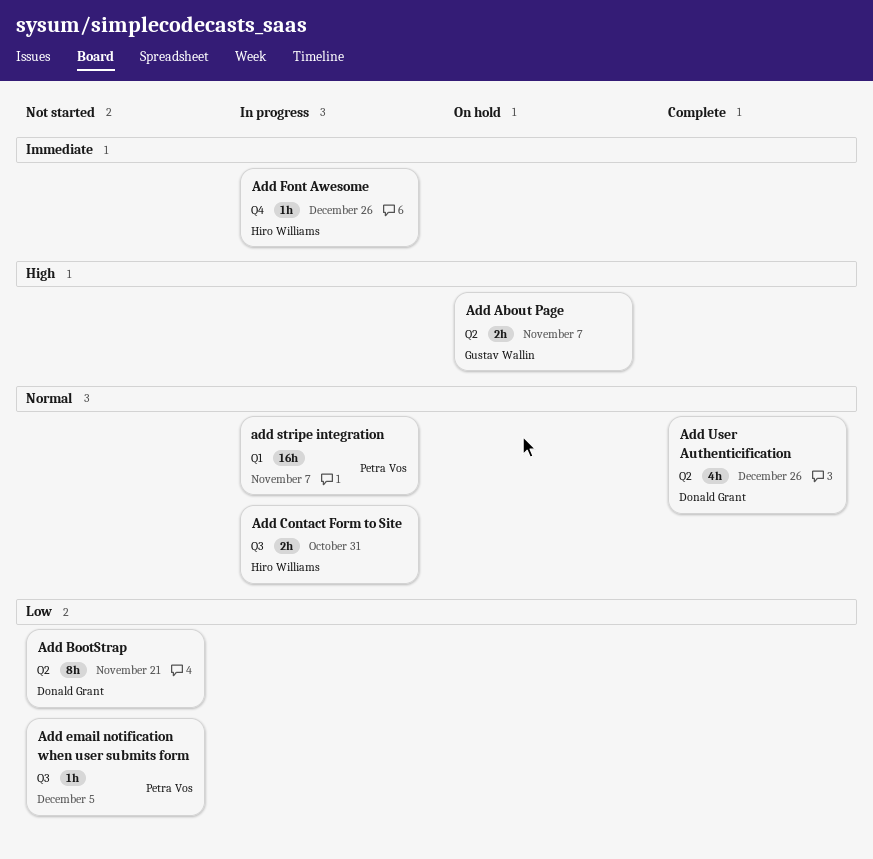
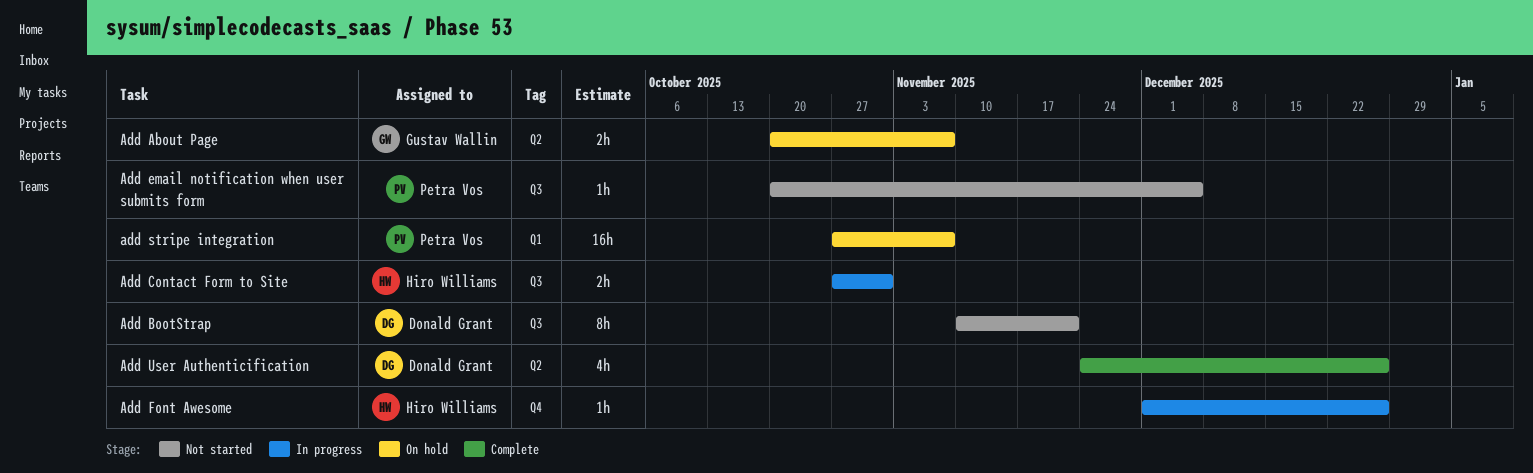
Add BootStrap, label: Q2 -> Q3
add stripe integration, status: In progress -> On hold

